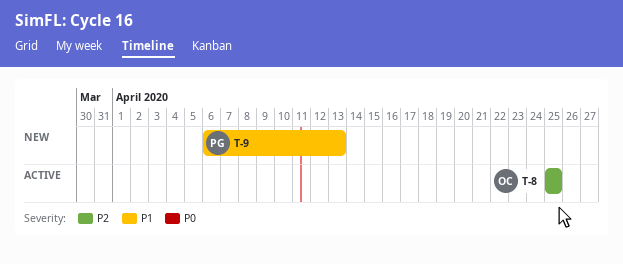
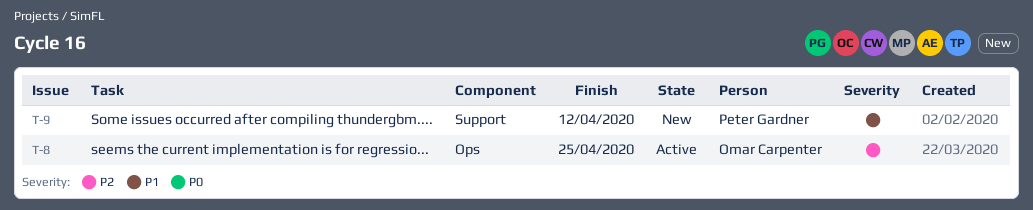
T-9, due: Apr 13 -> Apr 12

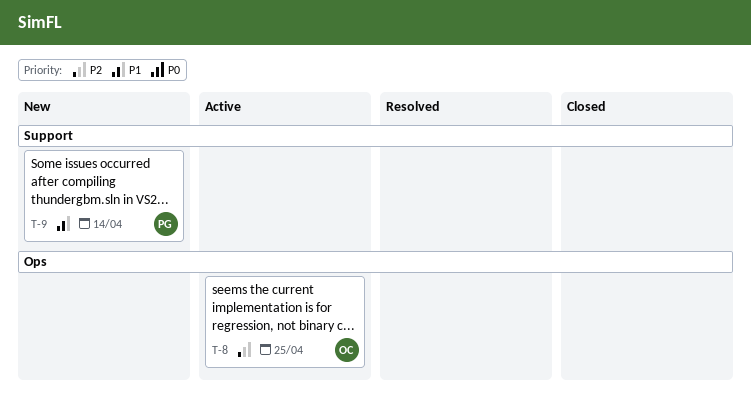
T-9, due: Apr 12 -> Apr 14

